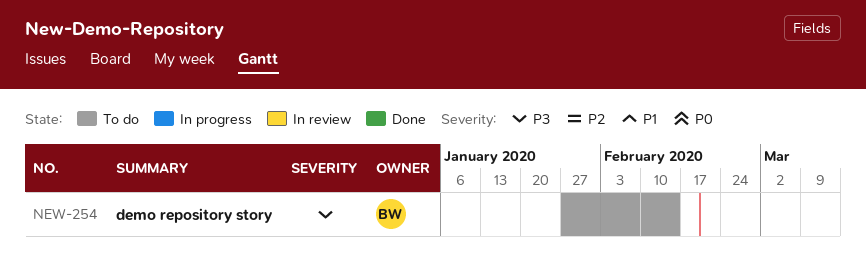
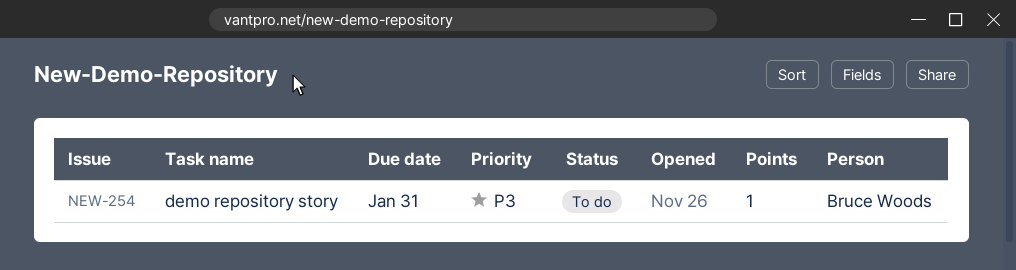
NEW-254, due: Feb 14 -> Jan 31

